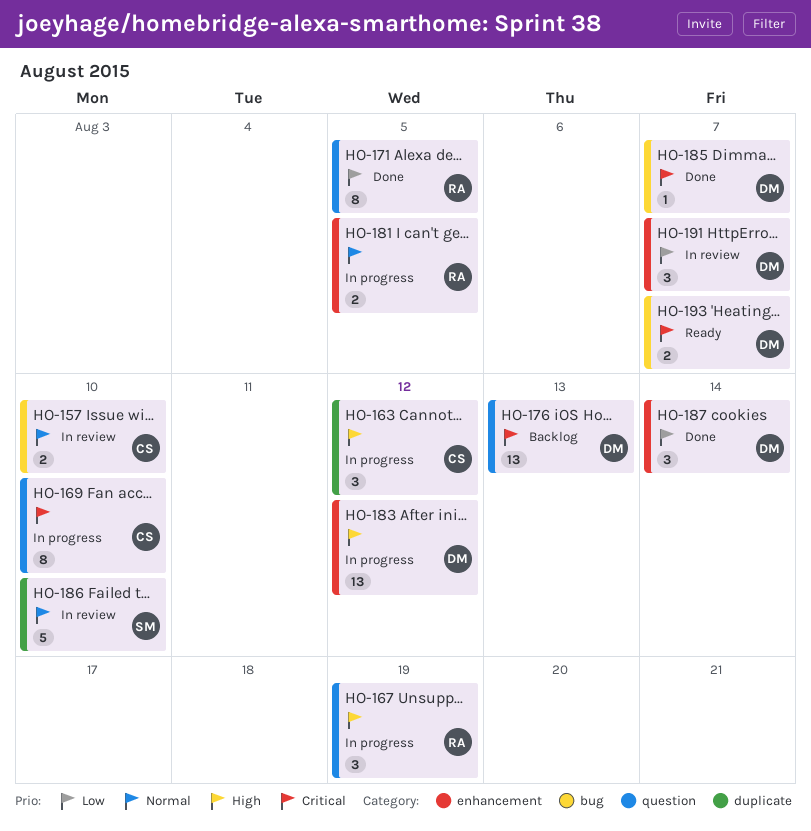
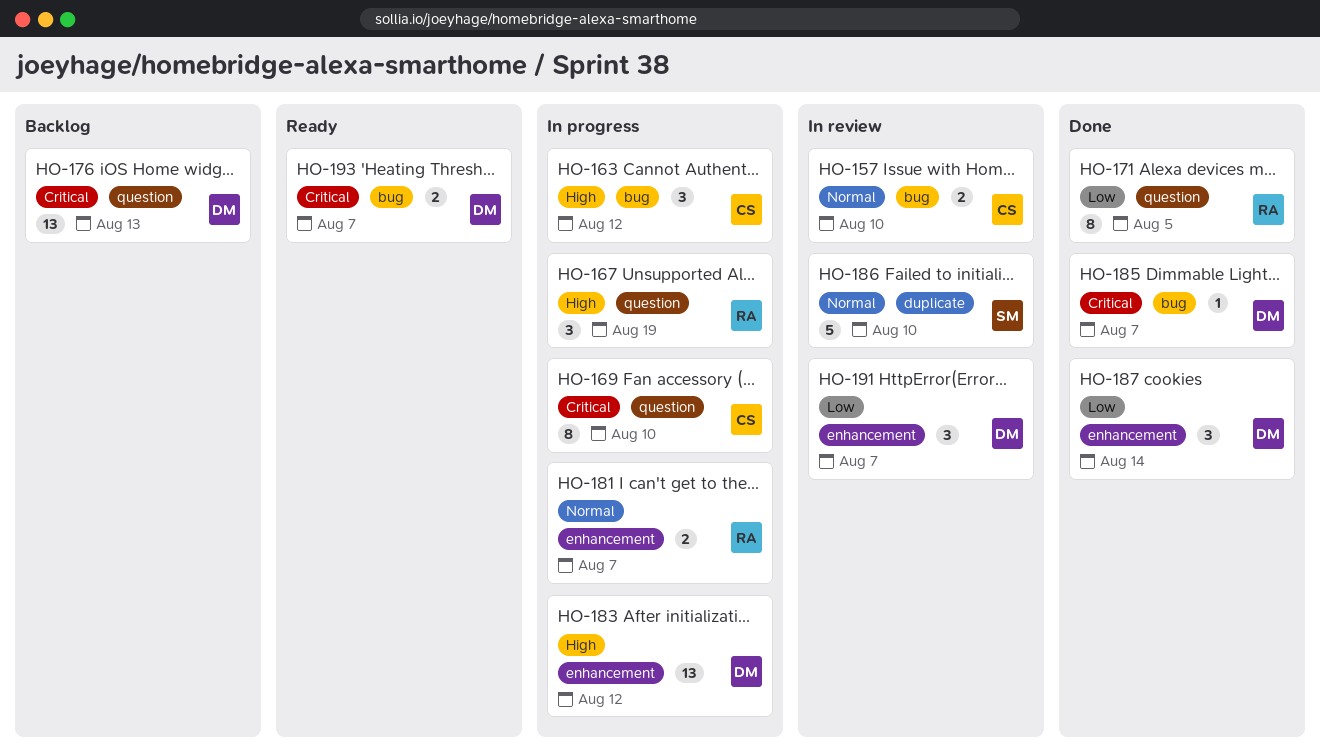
HO-163, label: duplicate -> bug
HO-181, due: Aug 5 -> Aug 7

